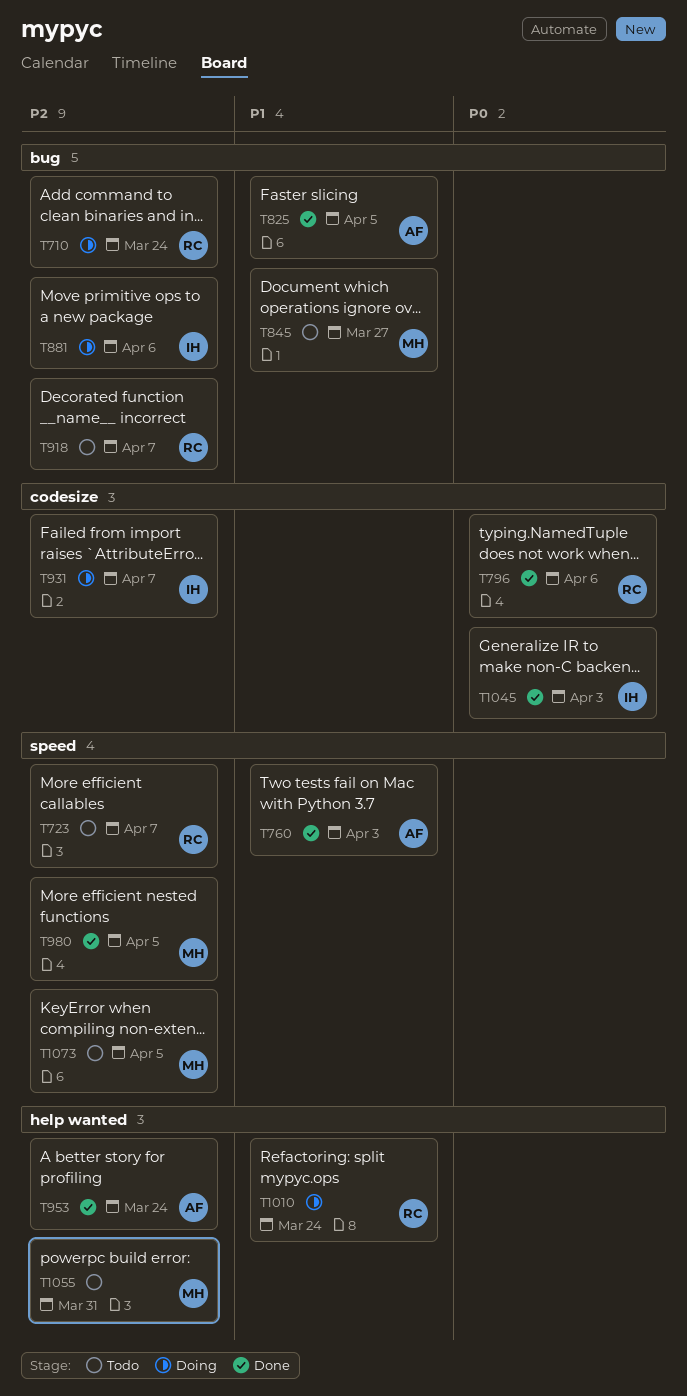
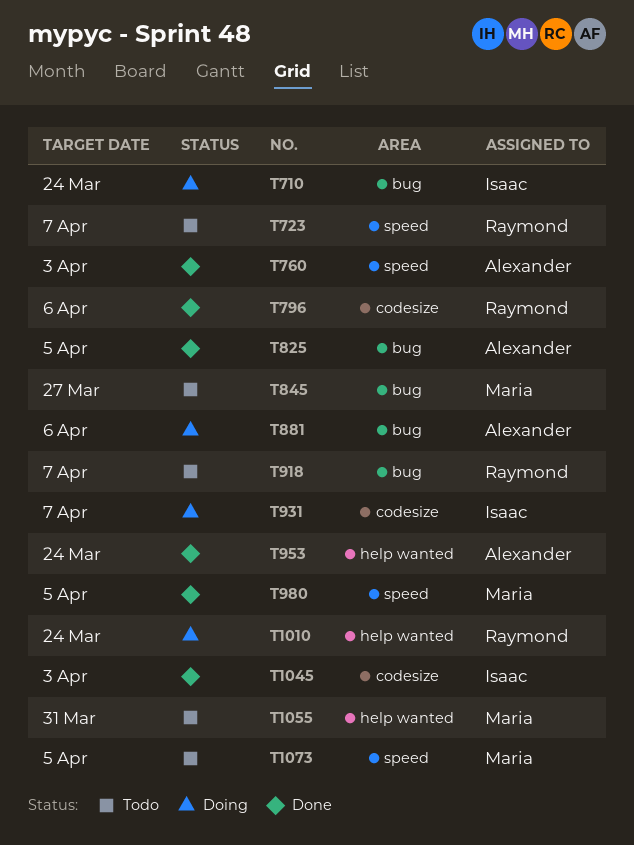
T710, owner: Raymond -> Isaac
T881, owner: Isaac -> Alexander

